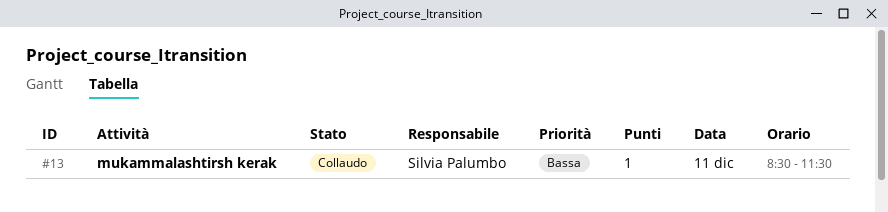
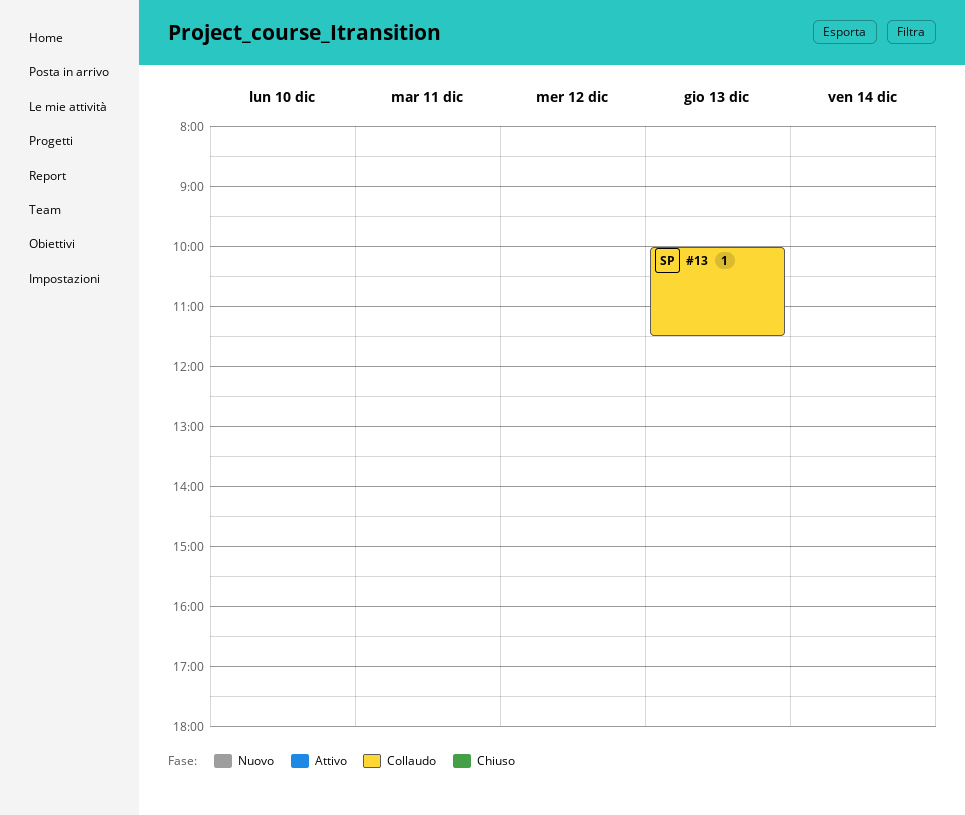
#13, day: Dec 11 -> Dec 13
#13, begins: 08:30 -> 10:00

